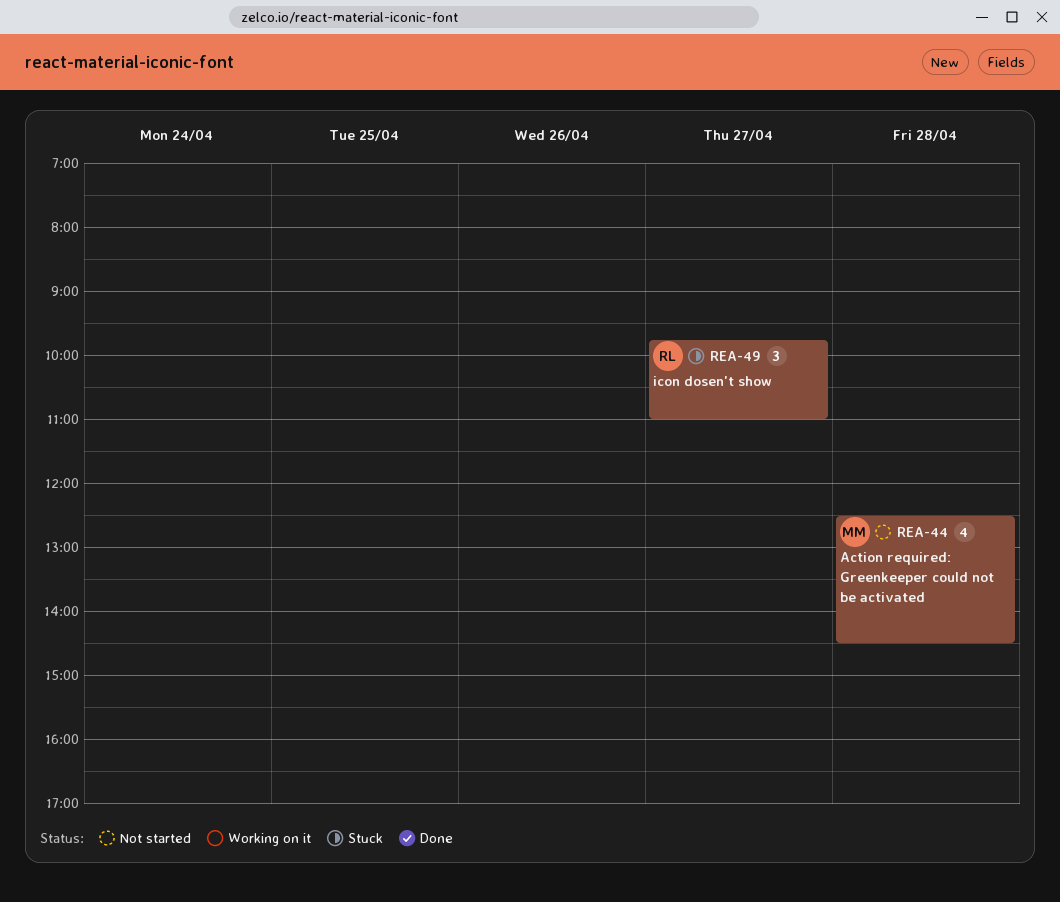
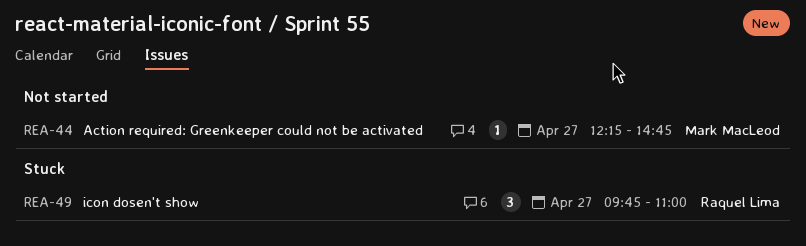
REA-44, estimate: 4 -> 1
REA-44, day: Apr 28 -> Apr 27
REA-44, begins: 12:30 -> 12:15
REA-44, ends: 14:30 -> 14:45

